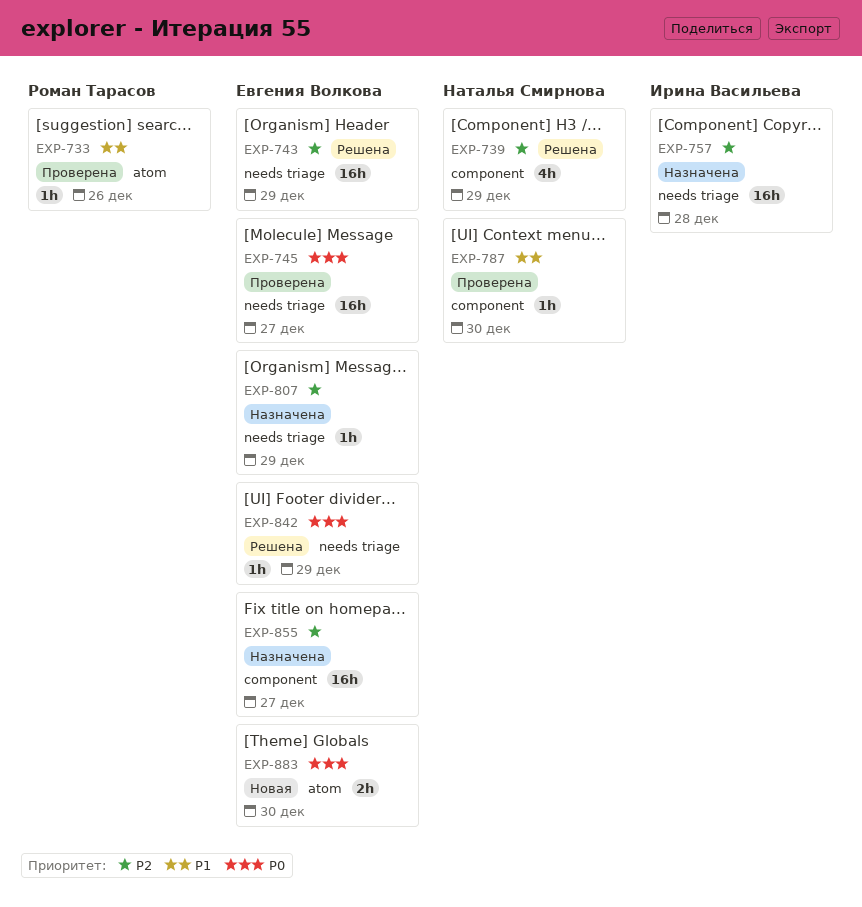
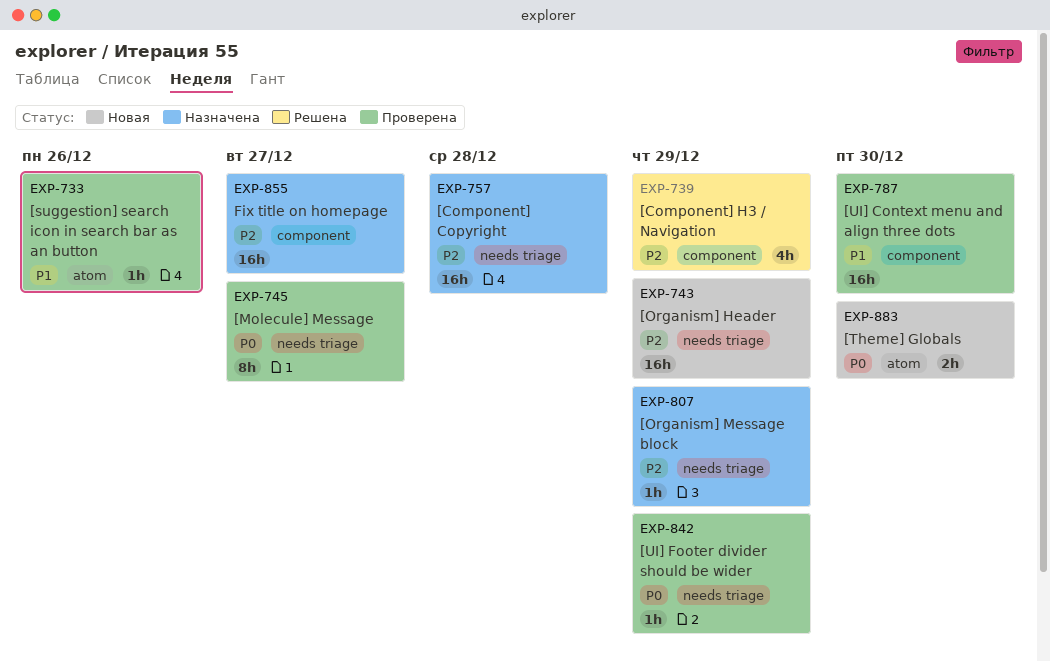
EXP-743, status: Решена -> Новая
EXP-745, estimate: 16h -> 8h
EXP-787, estimate: 1h -> 16h
EXP-842, status: Решена -> Проверена

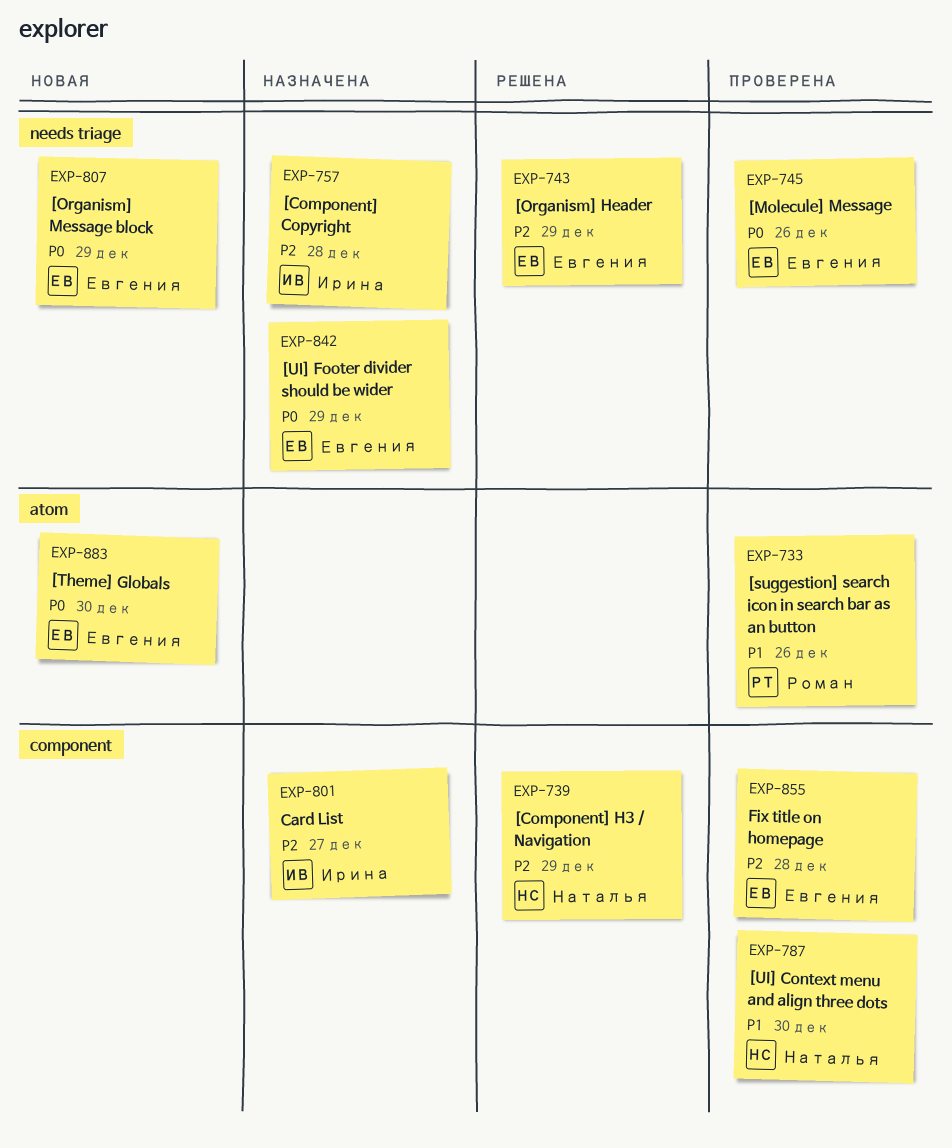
EXP-743, status: Новая -> Решена
EXP-745, due: Dec 27 -> Dec 26
EXP-801: none -> present
EXP-807, status: Назначена -> Новая
EXP-807, priority: P2 -> P0
EXP-842, status: Проверена -> Назначена
EXP-855, status: Назначена -> Проверена
EXP-855, due: Dec 27 -> Dec 28

